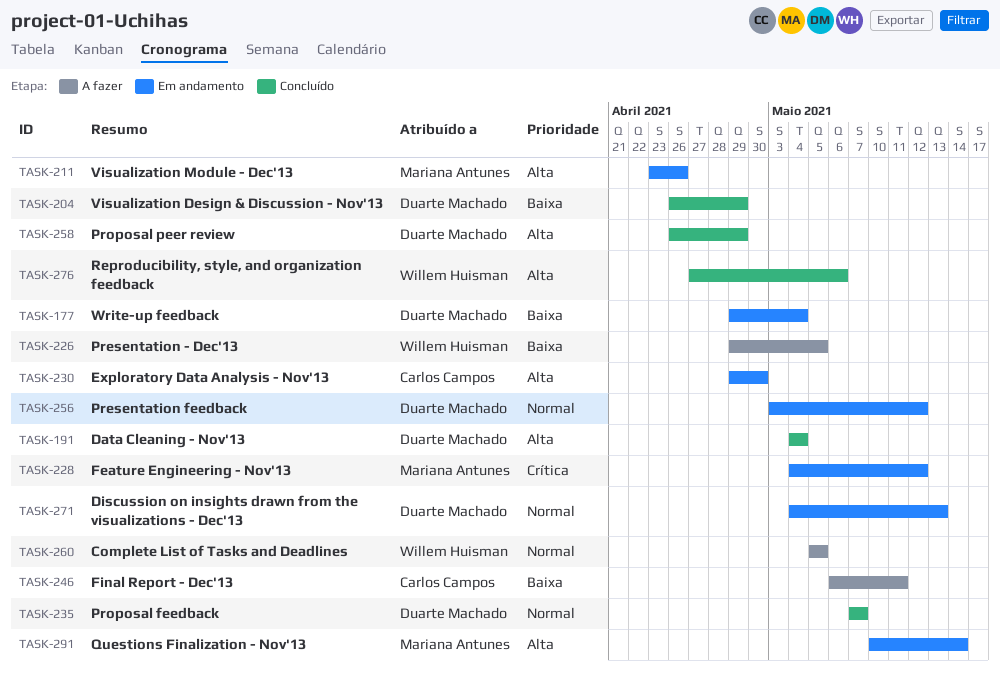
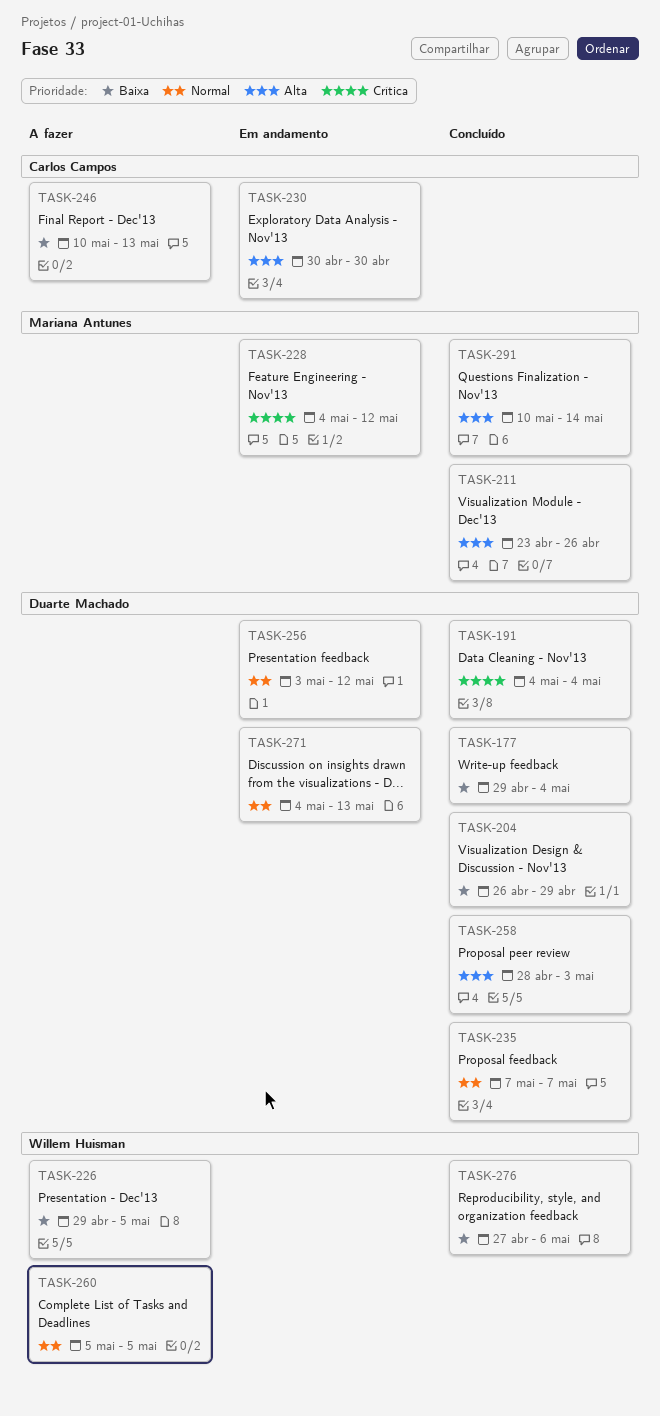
TASK-177, status: Em andamento -> Concluído
TASK-191, priority: Alta -> Crítica
TASK-211, status: Em andamento -> Concluído
TASK-230, start: Apr 29 -> Apr 30
TASK-246, start: May 6 -> May 10
TASK-246, due: May 11 -> May 13
TASK-258, start: Apr 26 -> Apr 28
TASK-258, due: Apr 29 -> May 3
TASK-276, priority: Alta -> Baixa
TASK-291, status: Em andamento -> Concluído

